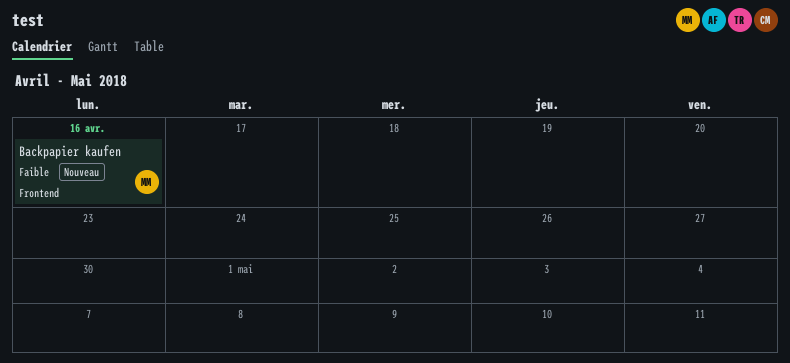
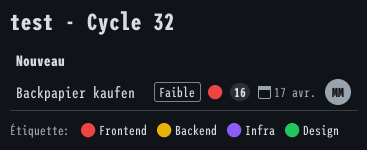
Backpapier kaufen, due: Apr 16 -> Apr 17

